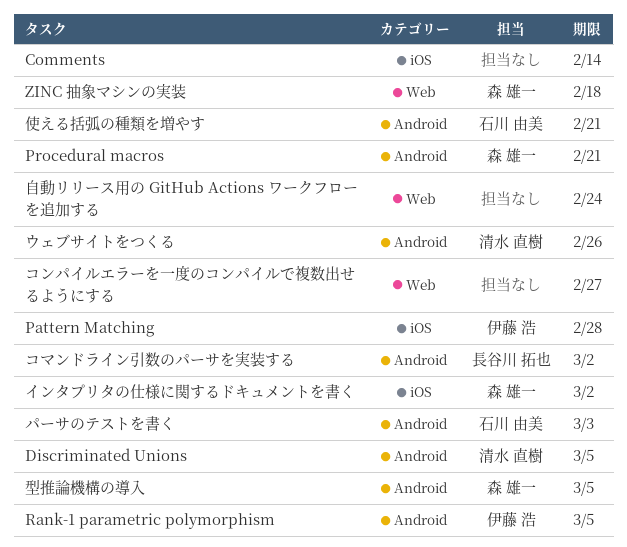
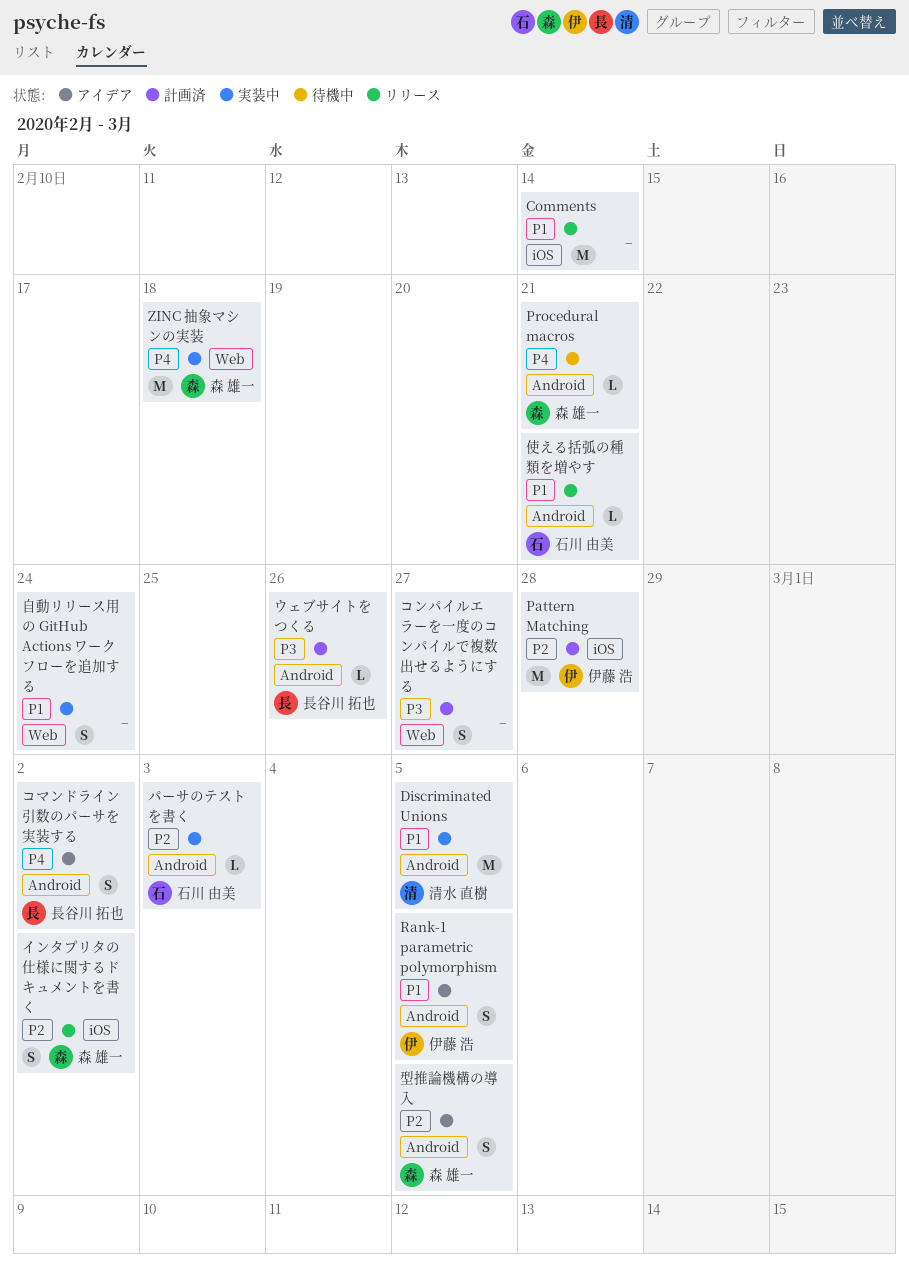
ウェブサイトをつくる, owner: 清水 直樹 -> 長谷川 拓也

